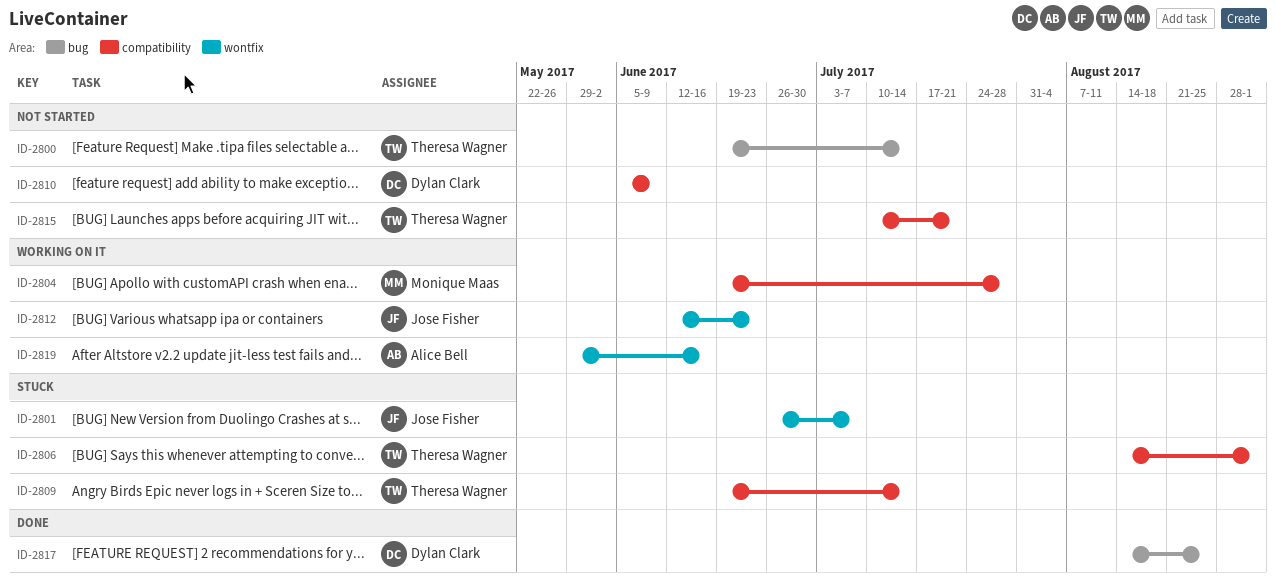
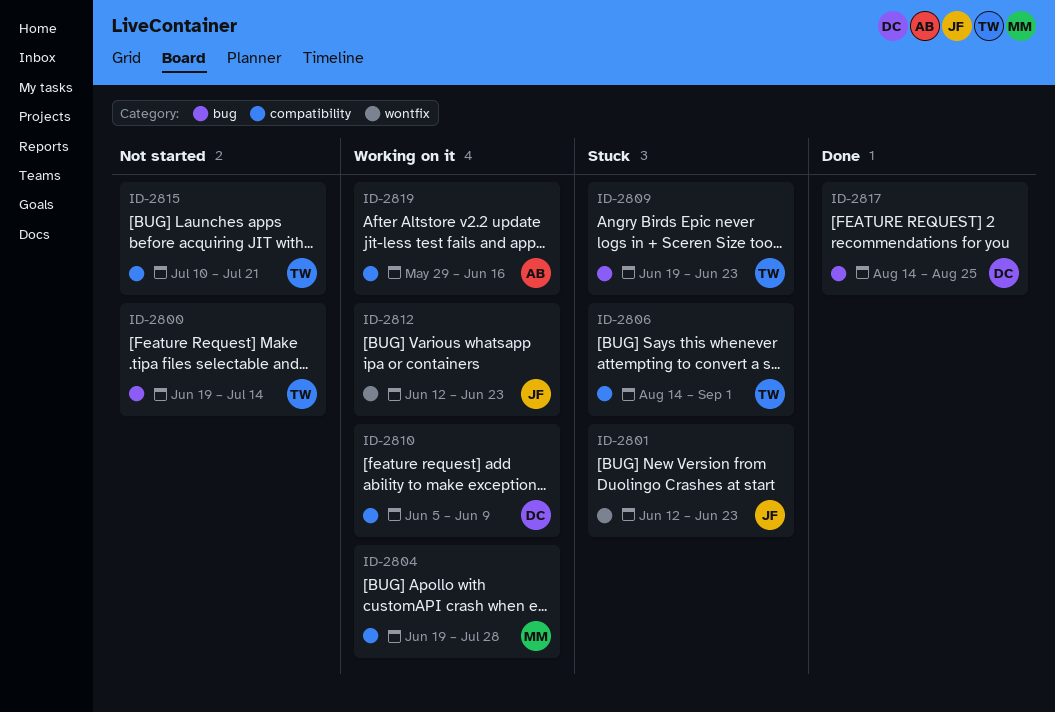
ID-2801, start: Jun 26 -> Jun 12
ID-2801, due: Jul 7 -> Jun 23
ID-2809, label: compatibility -> bug
ID-2809, due: Jul 14 -> Jun 23
ID-2810, status: Not started -> Working on it
ID-2819, label: wontfix -> compatibility

